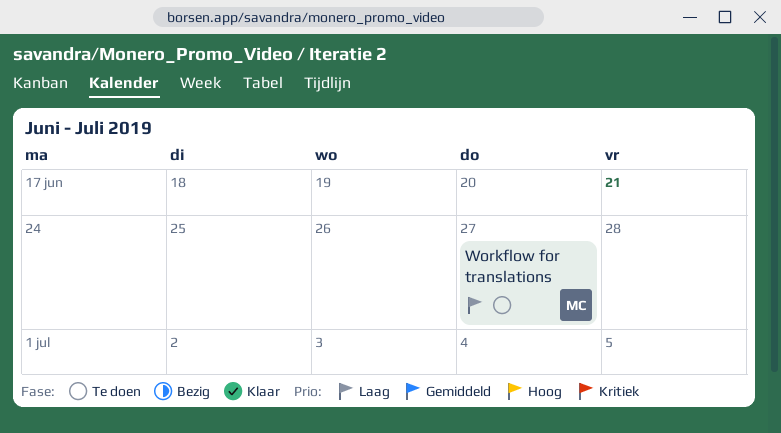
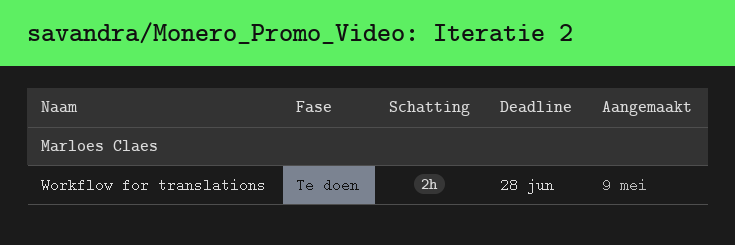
Workflow for translations, due: Jun 27 -> Jun 28

